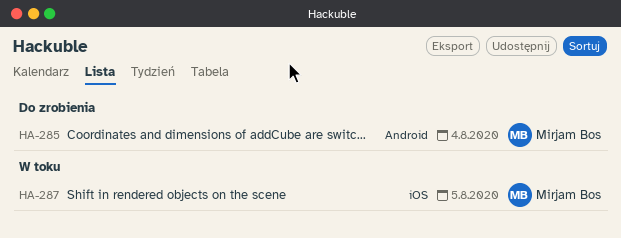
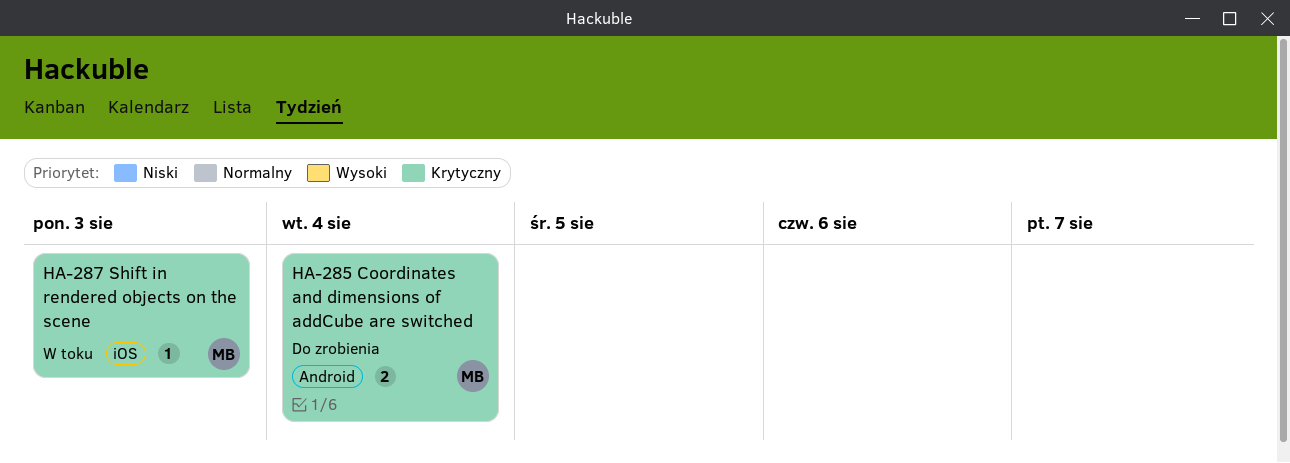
HA-287, due: Aug 5 -> Aug 3

